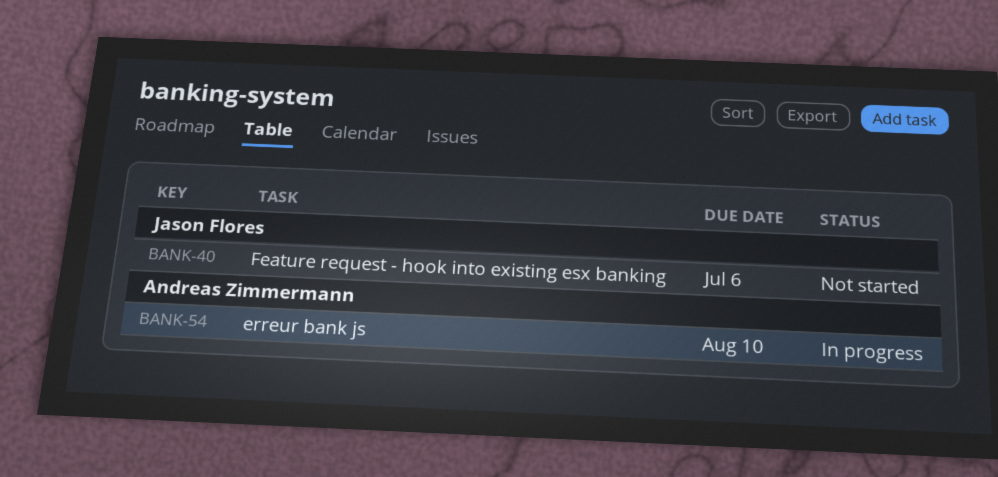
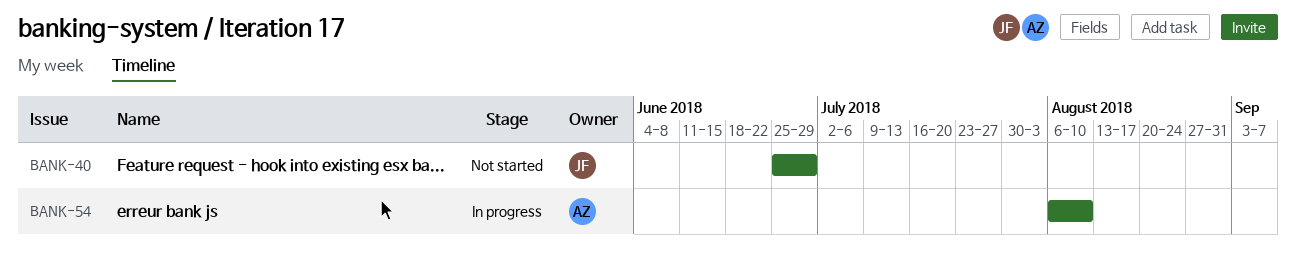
BANK-40, due: Jul 6 -> Jun 29

